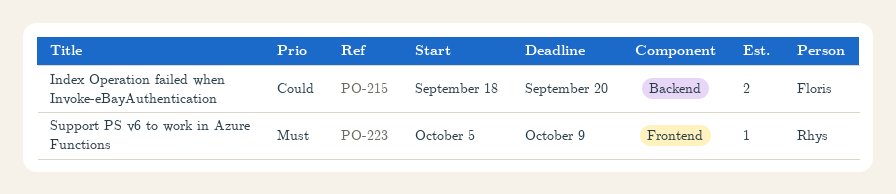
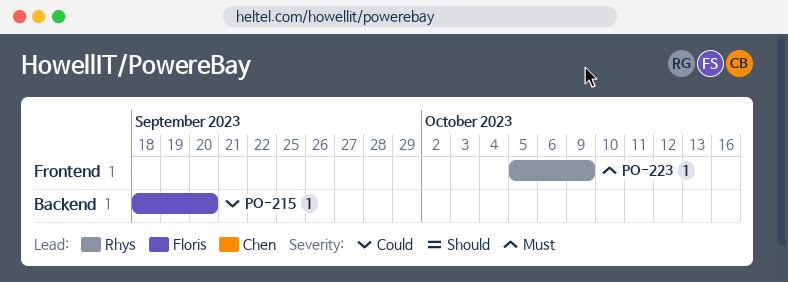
PO-215, estimate: 2 -> 1

